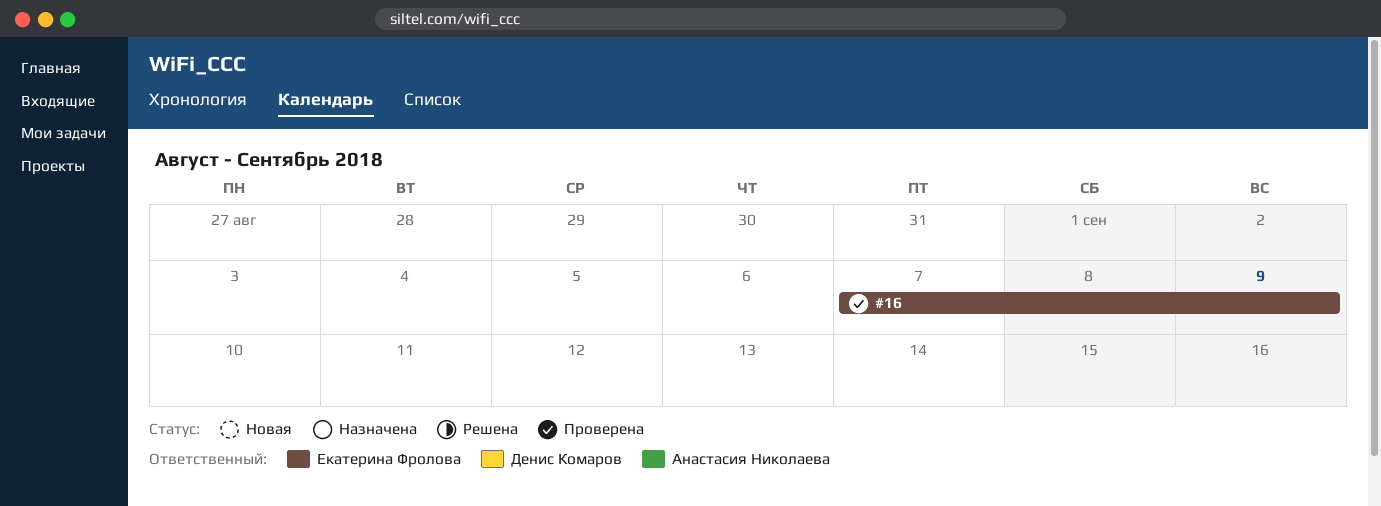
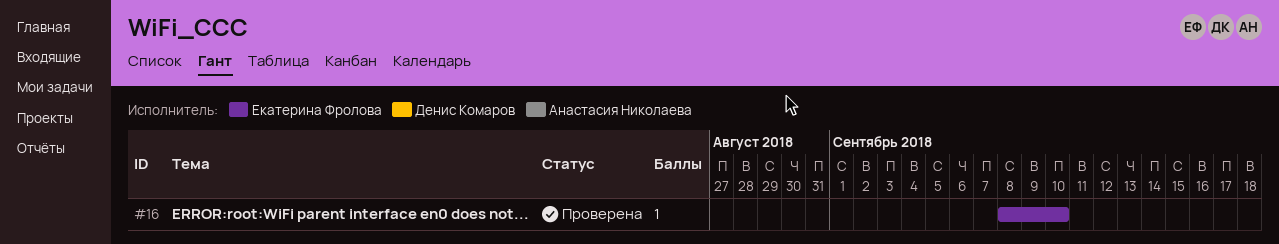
#16, start: Sep 7 -> Sep 8
#16, due: Sep 9 -> Sep 10

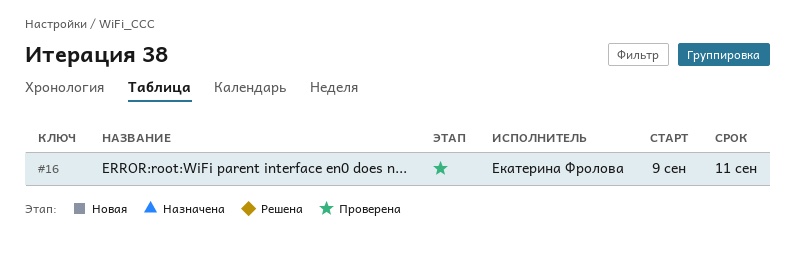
#16, start: Sep 8 -> Sep 9
#16, due: Sep 10 -> Sep 11

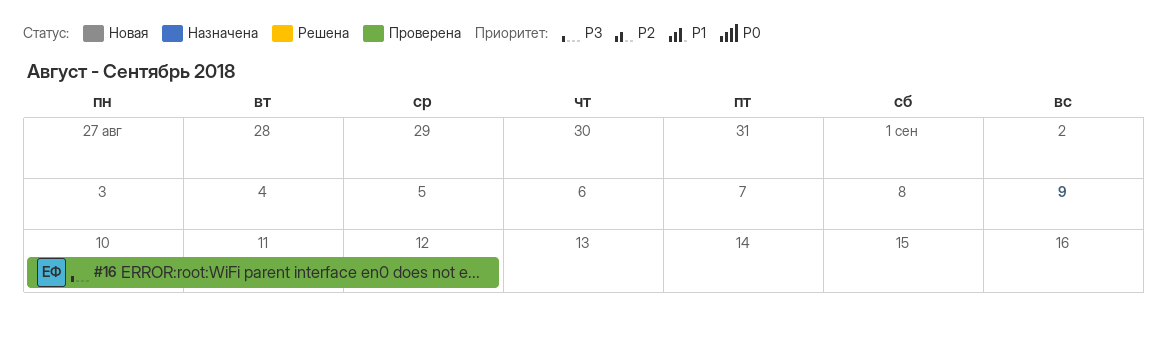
#16, start: Sep 9 -> Sep 10
#16, due: Sep 11 -> Sep 12

